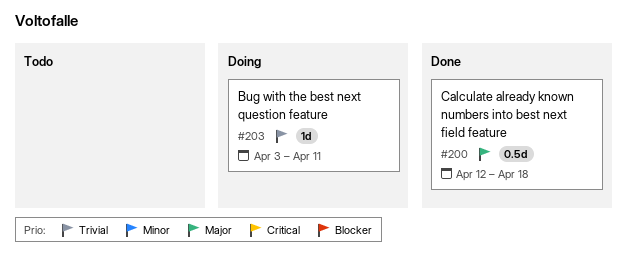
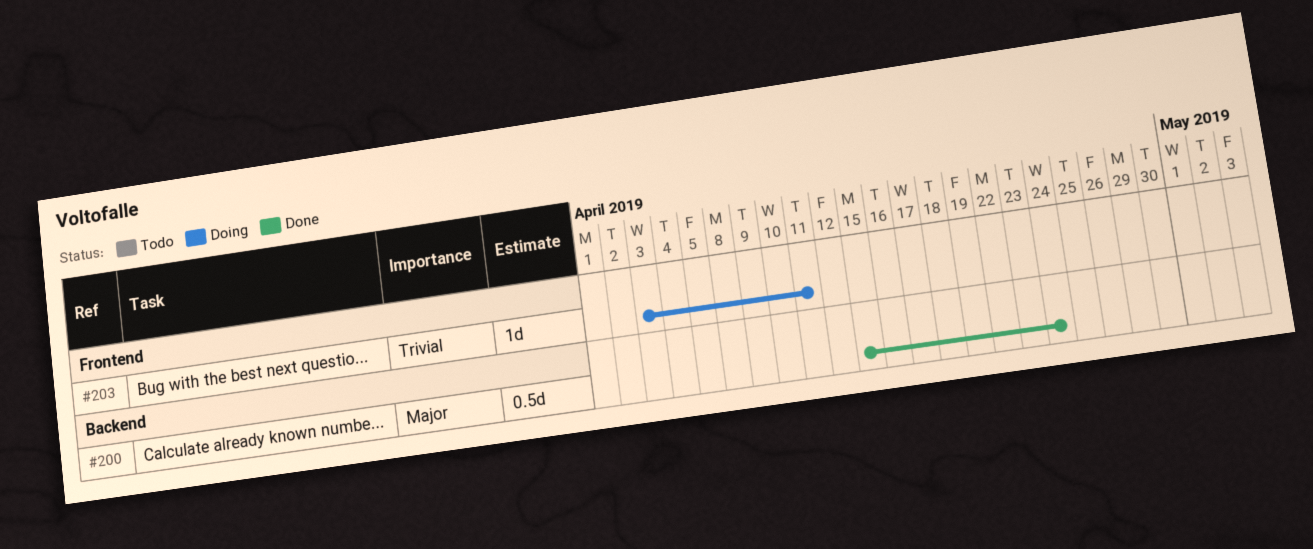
#200, start: Apr 12 -> Apr 15
#200, due: Apr 18 -> Apr 24

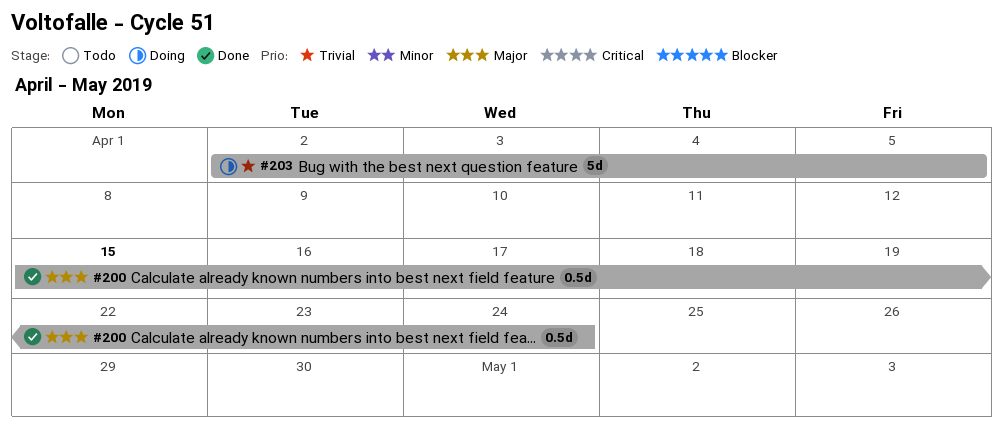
#203, estimate: 1d -> 5d
#203, start: Apr 3 -> Apr 2
#203, due: Apr 11 -> Apr 5

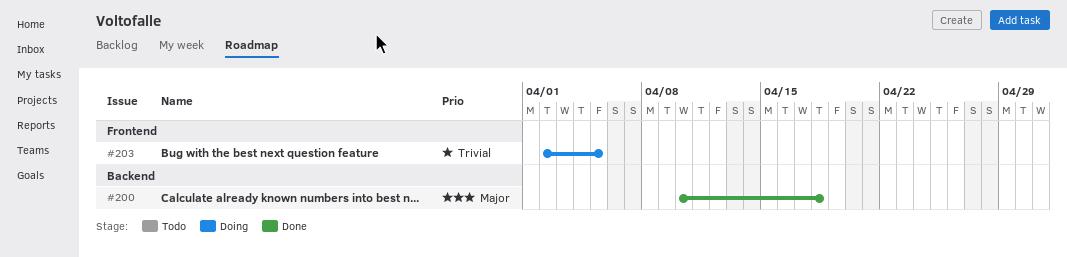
#200, start: Apr 15 -> Apr 10
#200, due: Apr 24 -> Apr 18

